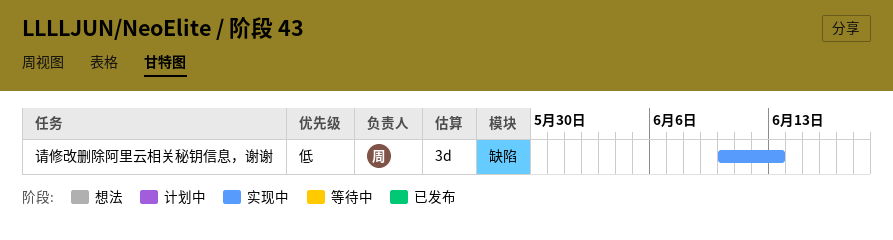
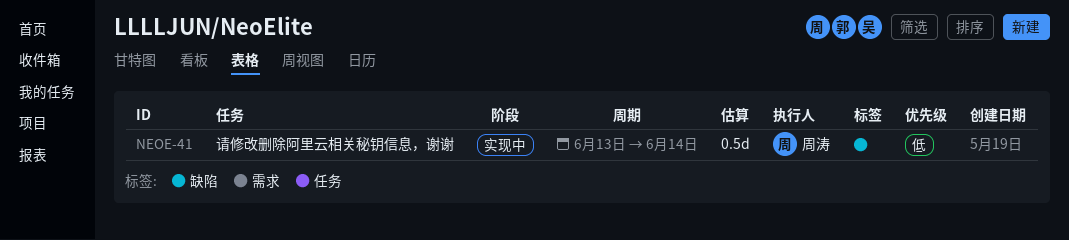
请修改删除阿里云相关秘钥信息，谢谢, estimate: 3d -> 0.5d
请修改删除阿里云相关秘钥信息，谢谢, start: Jun 10 -> Jun 13
请修改删除阿里云相关秘钥信息，谢谢, due: Jun 13 -> Jun 14

